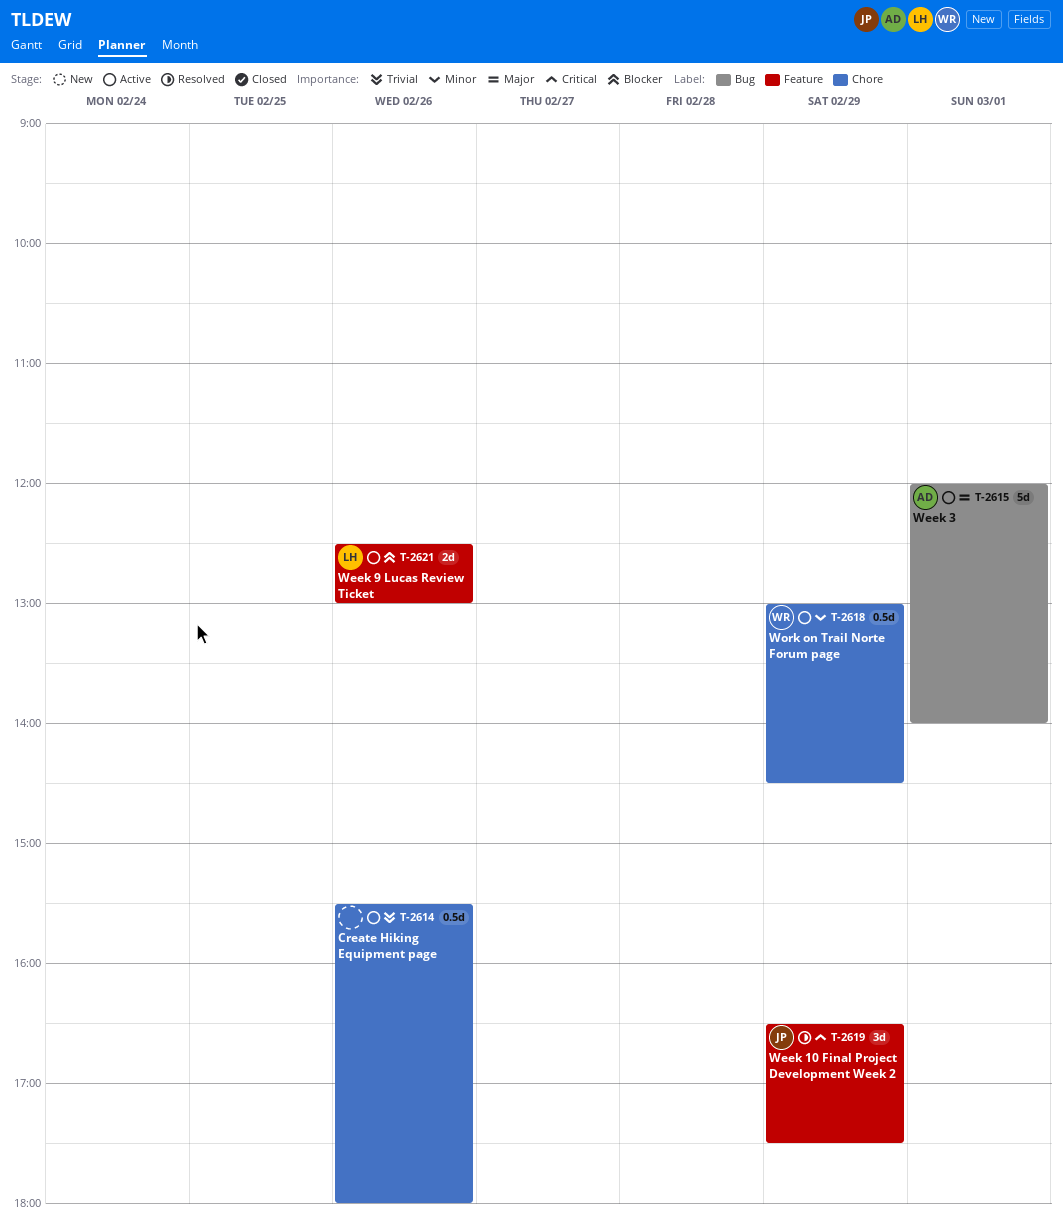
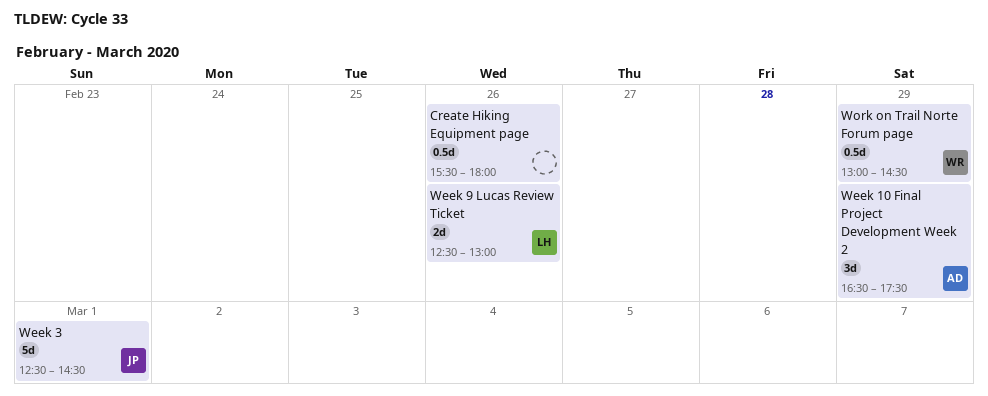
Week 10 Final Project Development Week 2, owner: JP -> AD
Week 3, owner: AD -> JP
Week 3, begins: 12:00 -> 12:30
Week 3, ends: 14:00 -> 14:30

